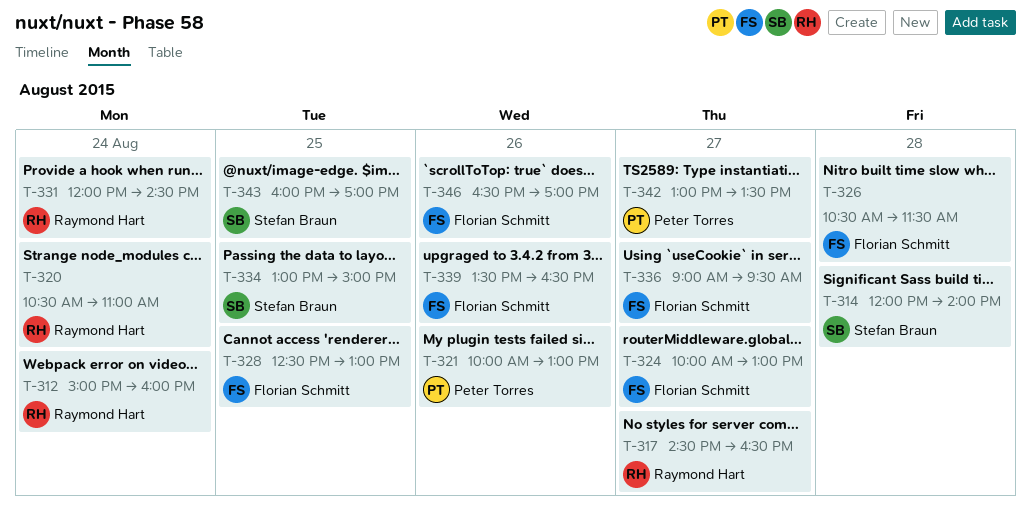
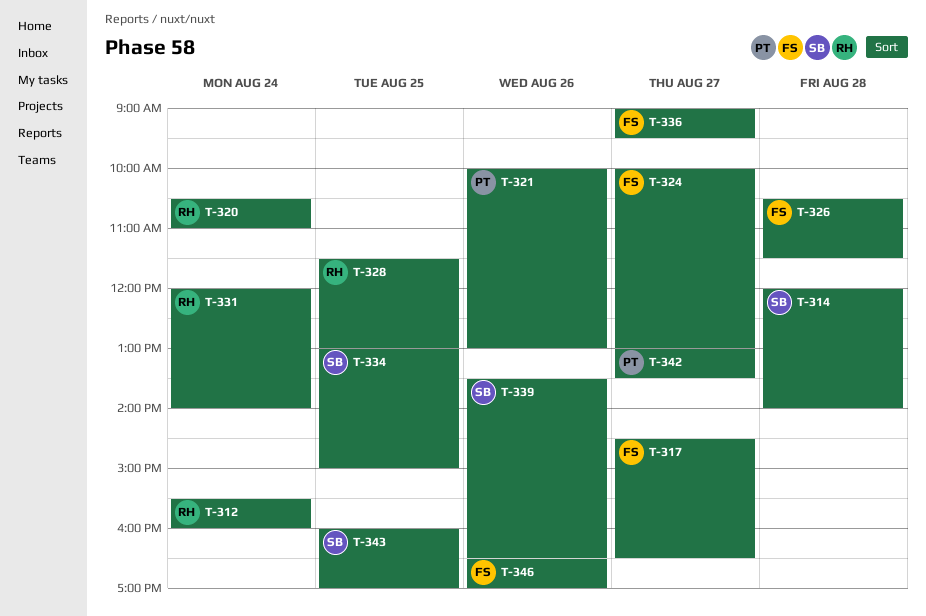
T-312, begins: 15:00 -> 15:30
T-317, owner: Raymond Hart -> Florian Schmitt
T-328, owner: Florian Schmitt -> Raymond Hart
T-328, begins: 12:30 -> 11:30
T-331, ends: 14:30 -> 14:00
T-339, owner: Florian Schmitt -> Stefan Braun

